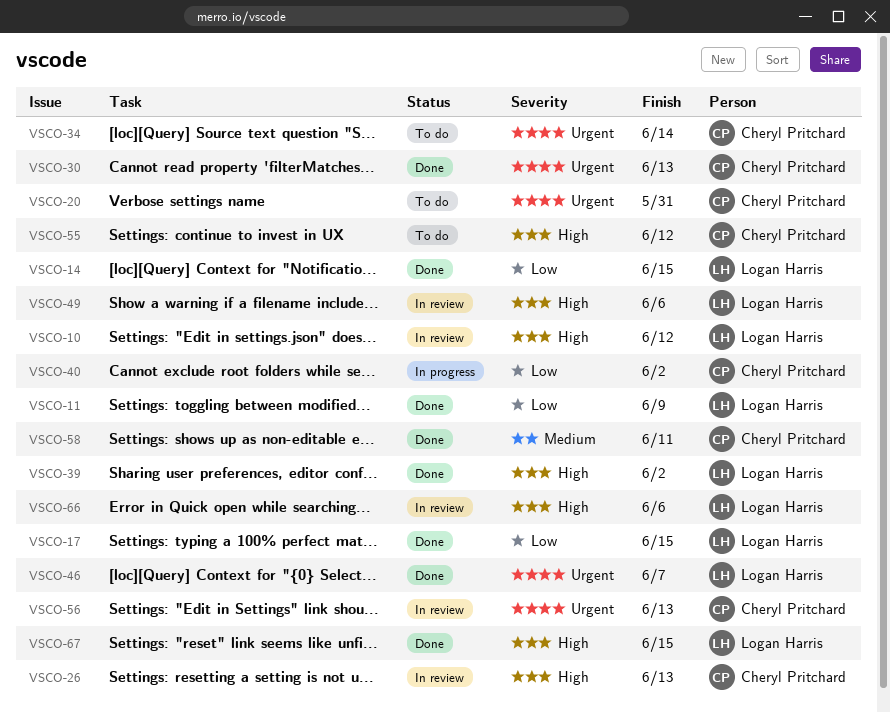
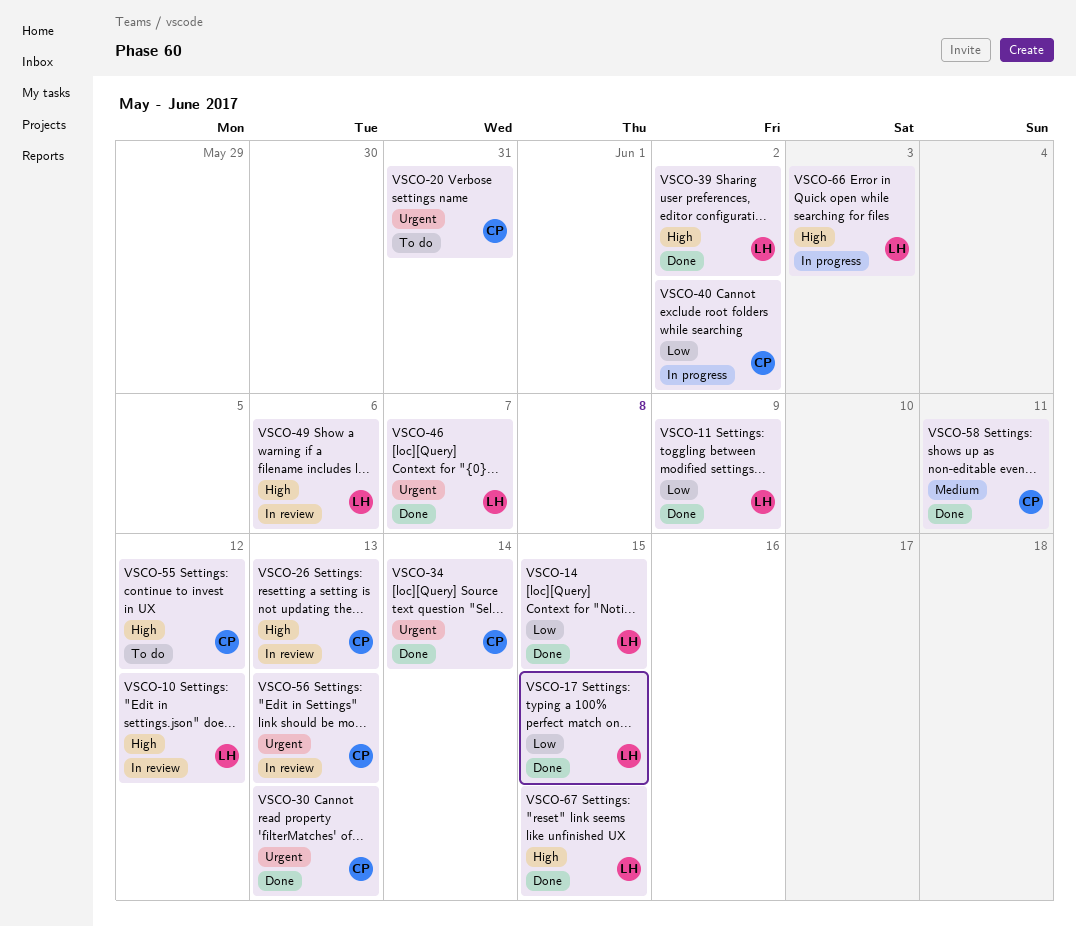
VSCO-34, status: To do -> Done
VSCO-66, status: In review -> In progress
VSCO-66, due: Jun 6 -> Jun 3

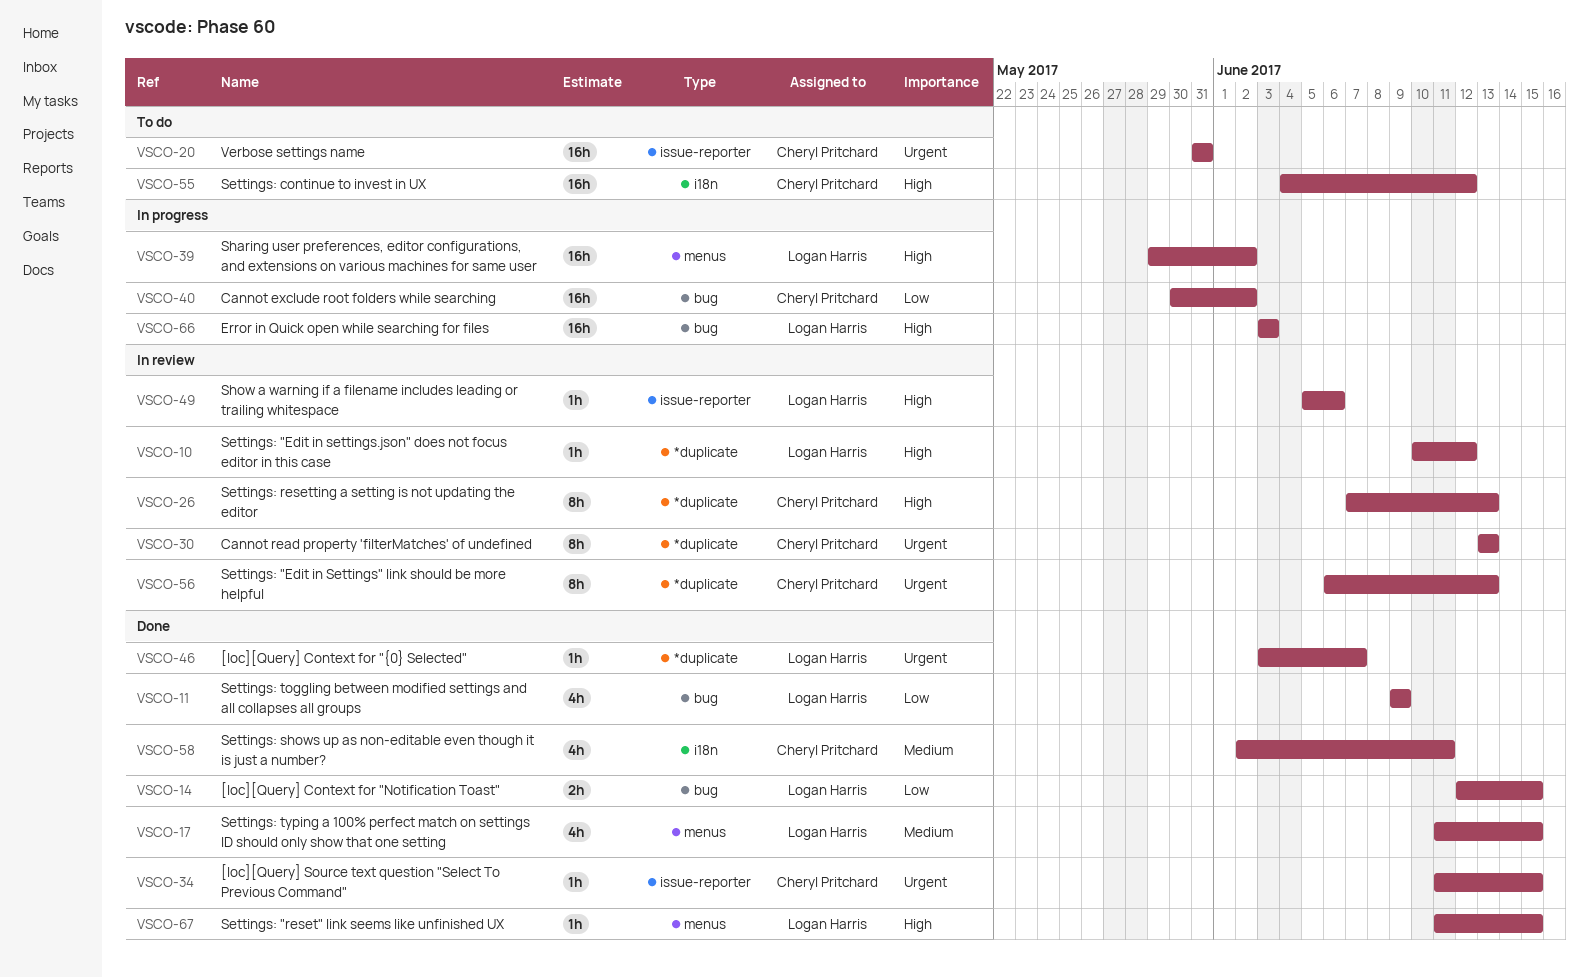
VSCO-17, priority: Low -> Medium
VSCO-30, status: Done -> In review
VSCO-34, due: Jun 14 -> Jun 15
VSCO-39, status: Done -> In progress

